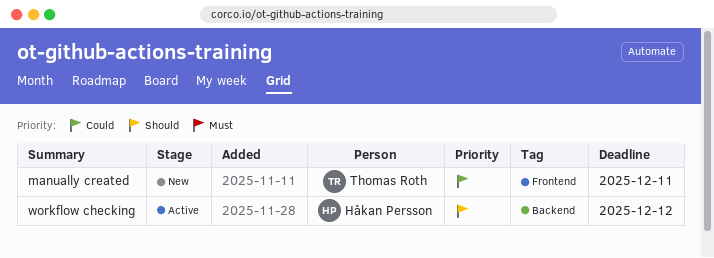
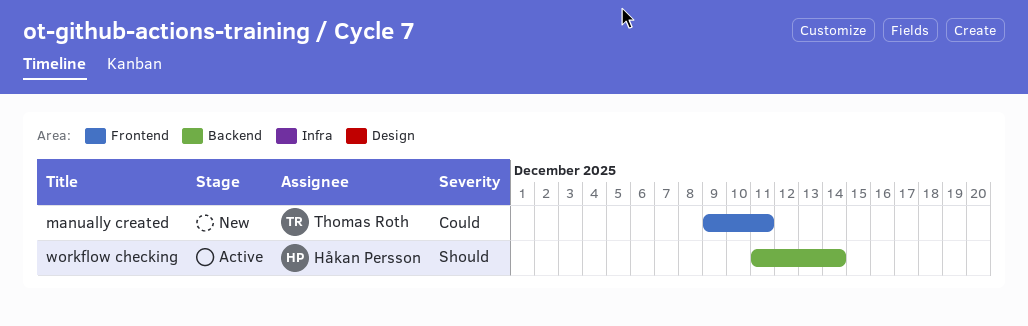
workflow checking, due: Dec 12 -> Dec 14

